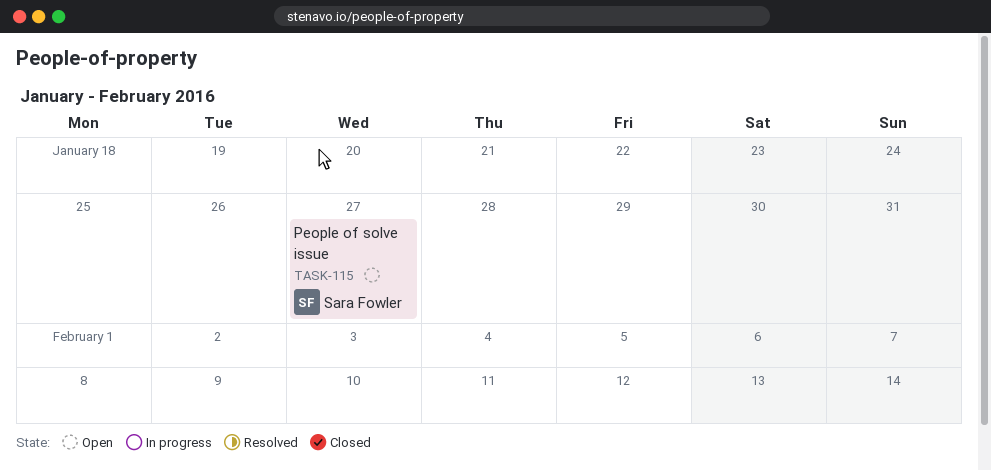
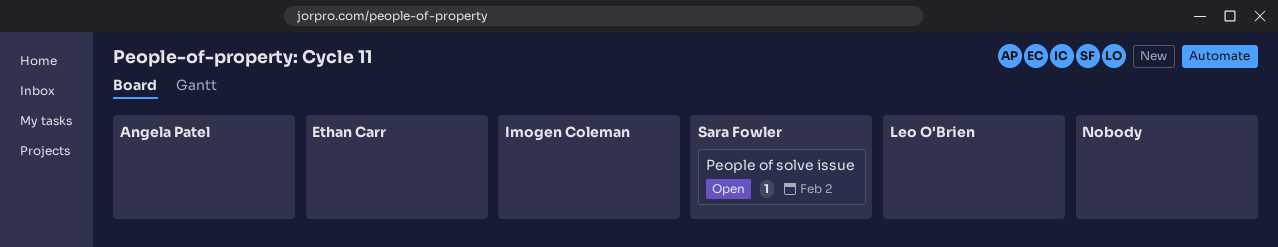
People of solve issue, due: Jan 27 -> Feb 2

